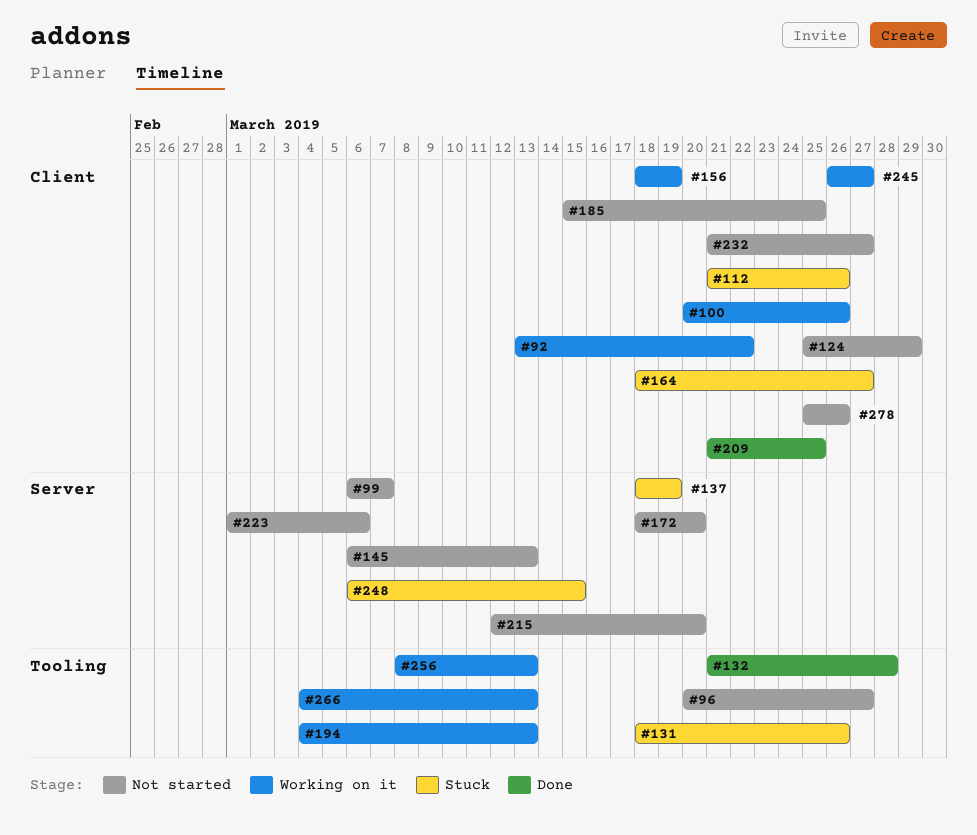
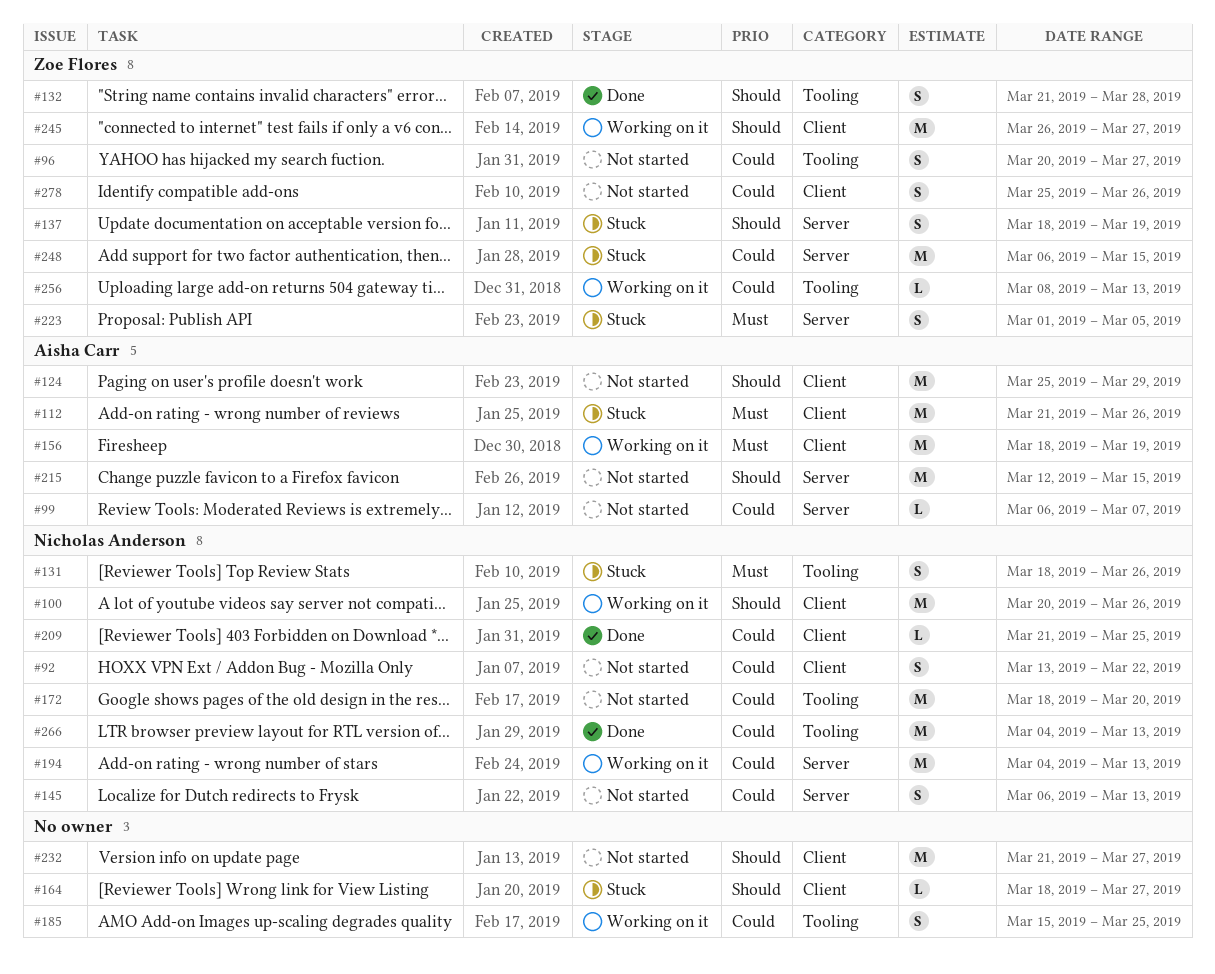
#92, status: Working on it -> Not started
#172, label: Server -> Tooling
#185, status: Not started -> Working on it
#185, label: Client -> Tooling
#194, label: Tooling -> Server
#215, due: Mar 20 -> Mar 15
#223, status: Not started -> Stuck
#223, due: Mar 6 -> Mar 5
#266, status: Working on it -> Done

